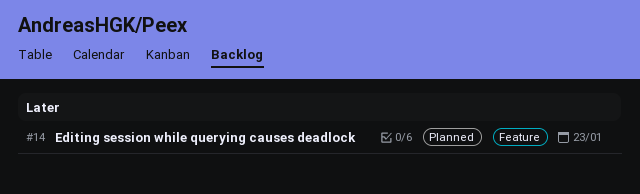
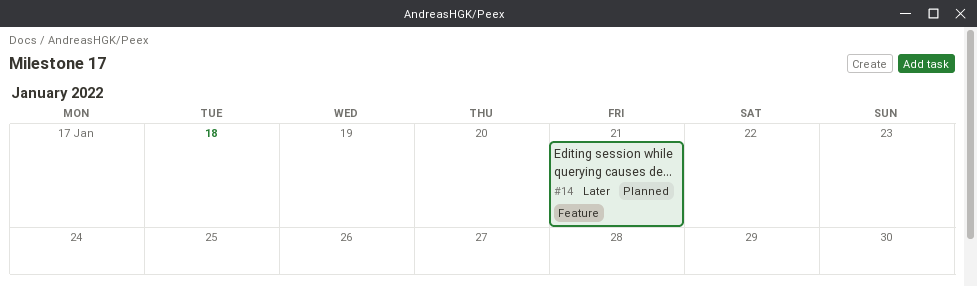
#14, due: Jan 23 -> Jan 21

